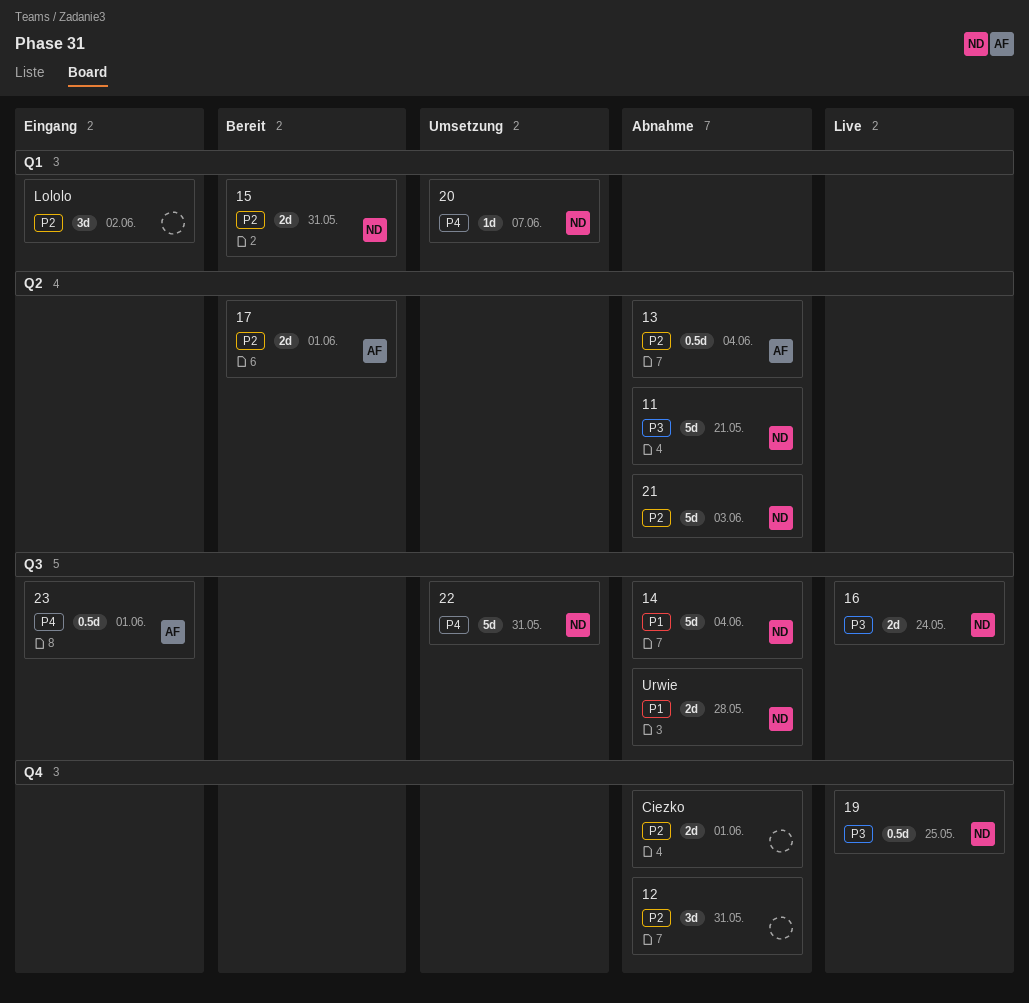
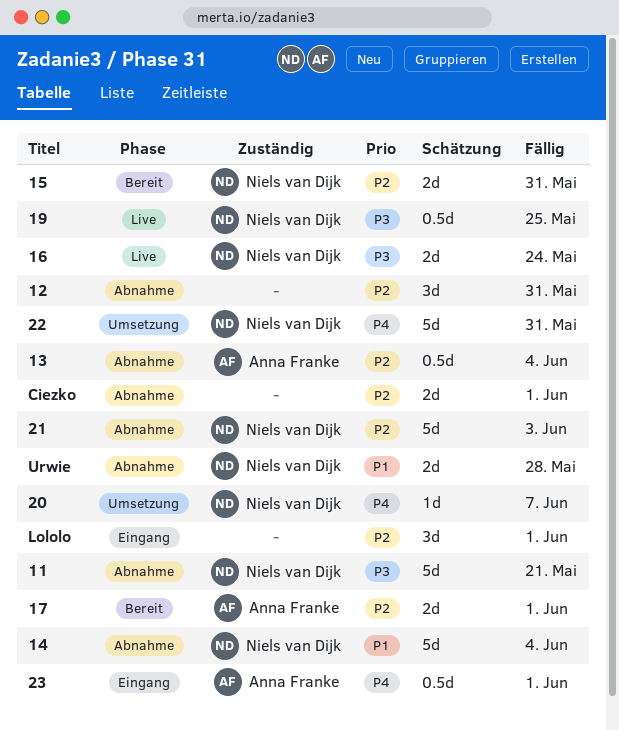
Lololo, due: Jun 2 -> Jun 1

